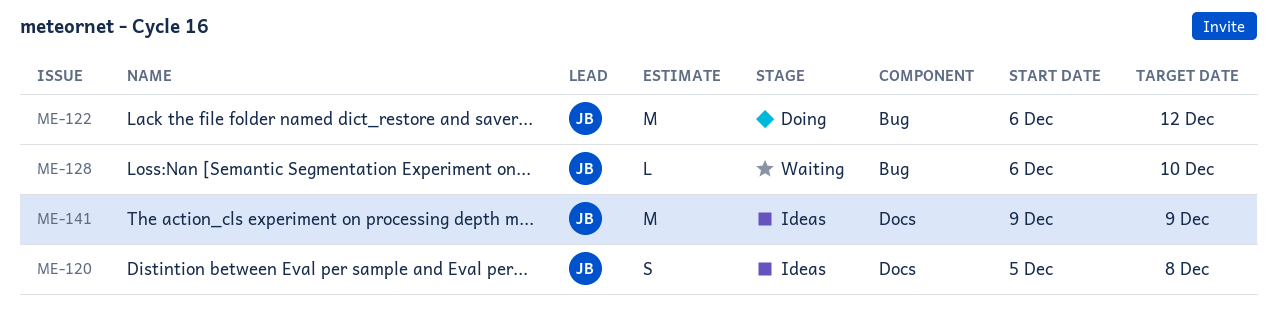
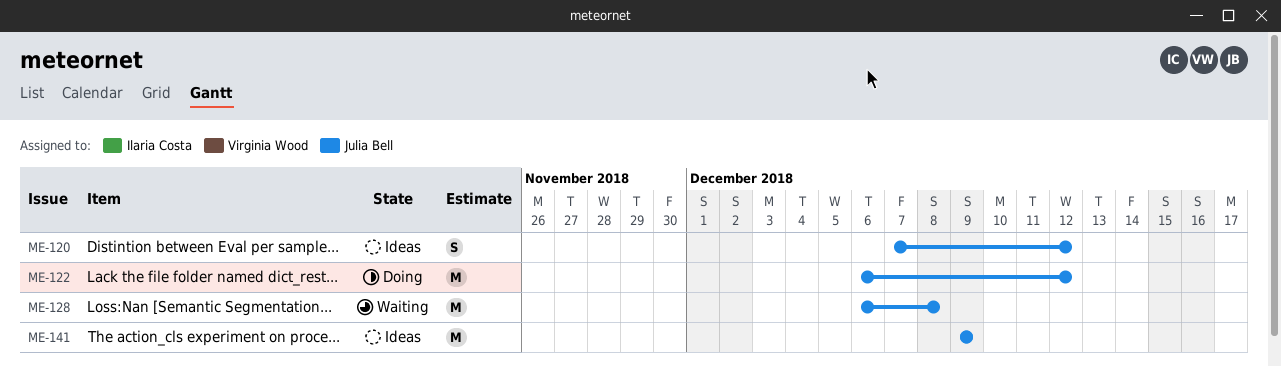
ME-120, start: Dec 5 -> Dec 7
ME-120, due: Dec 8 -> Dec 12
ME-128, estimate: L -> M
ME-128, due: Dec 10 -> Dec 8

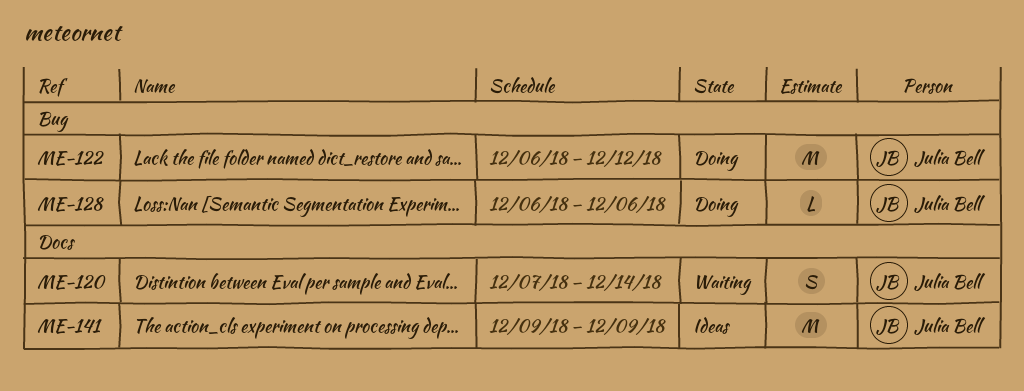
ME-120, status: Ideas -> Waiting
ME-120, due: Dec 12 -> Dec 14
ME-128, status: Waiting -> Doing
ME-128, estimate: M -> L
ME-128, due: Dec 8 -> Dec 6

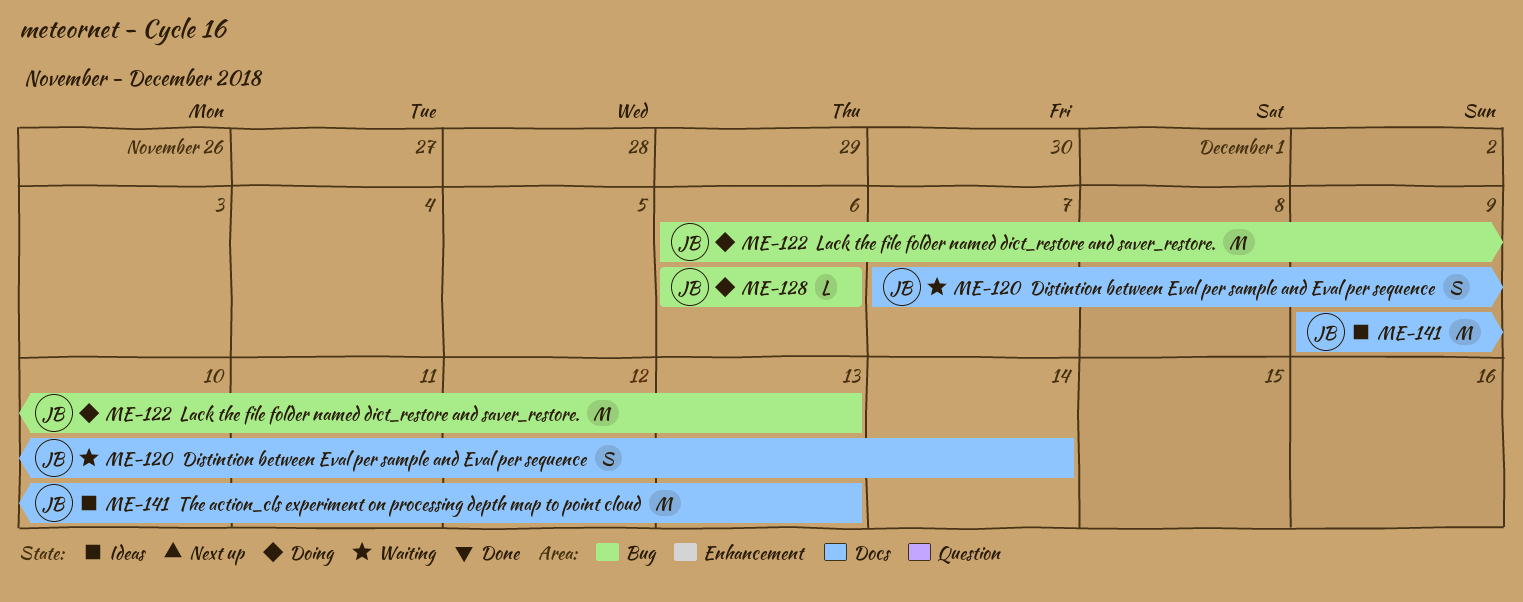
ME-122, due: Dec 12 -> Dec 13
ME-141, due: Dec 9 -> Dec 13

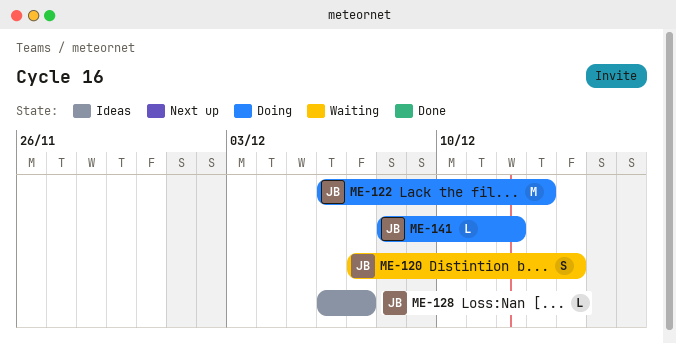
ME-128, status: Doing -> Ideas
ME-128, due: Dec 6 -> Dec 7
ME-141, status: Ideas -> Doing
ME-141, estimate: M -> L
ME-141, start: Dec 9 -> Dec 8
ME-141, due: Dec 13 -> Dec 12

